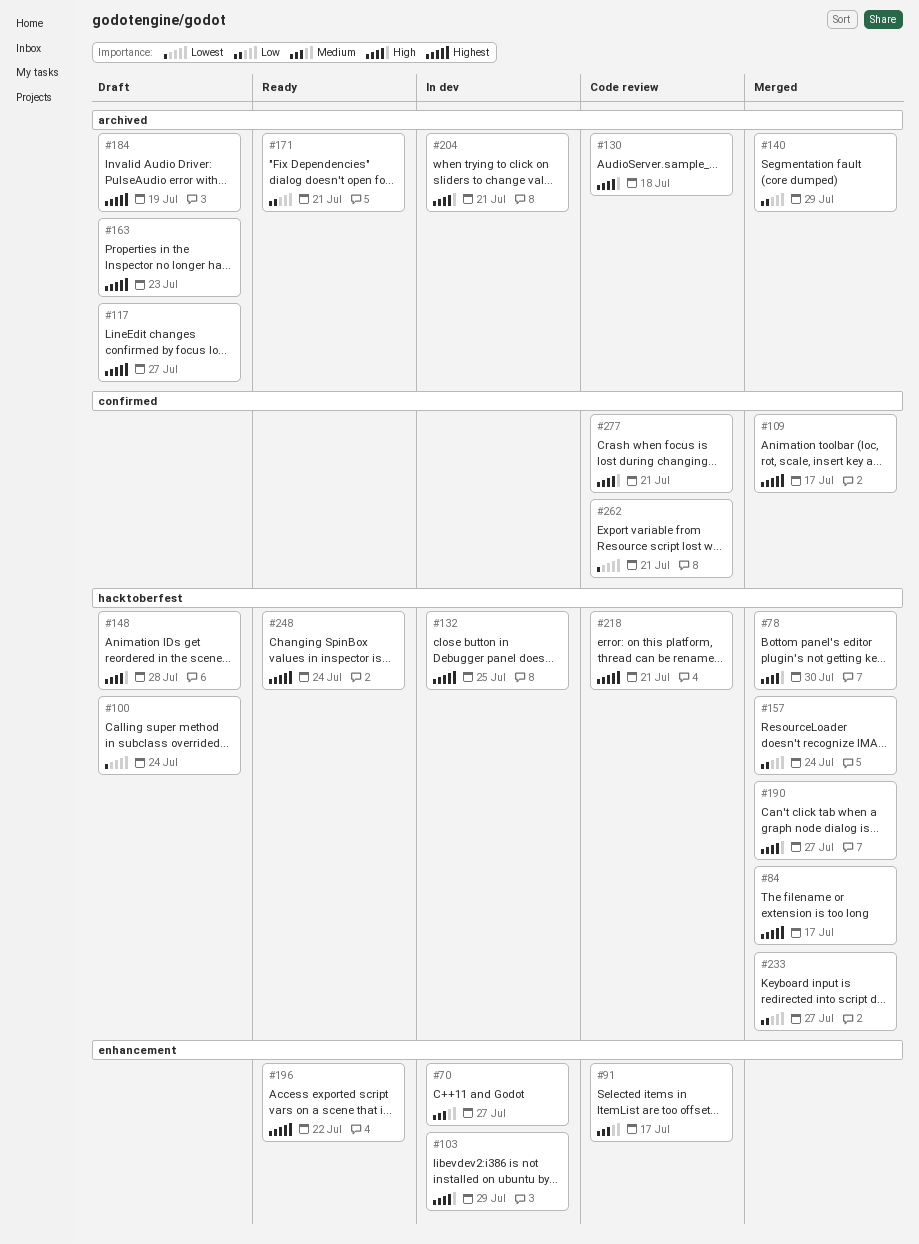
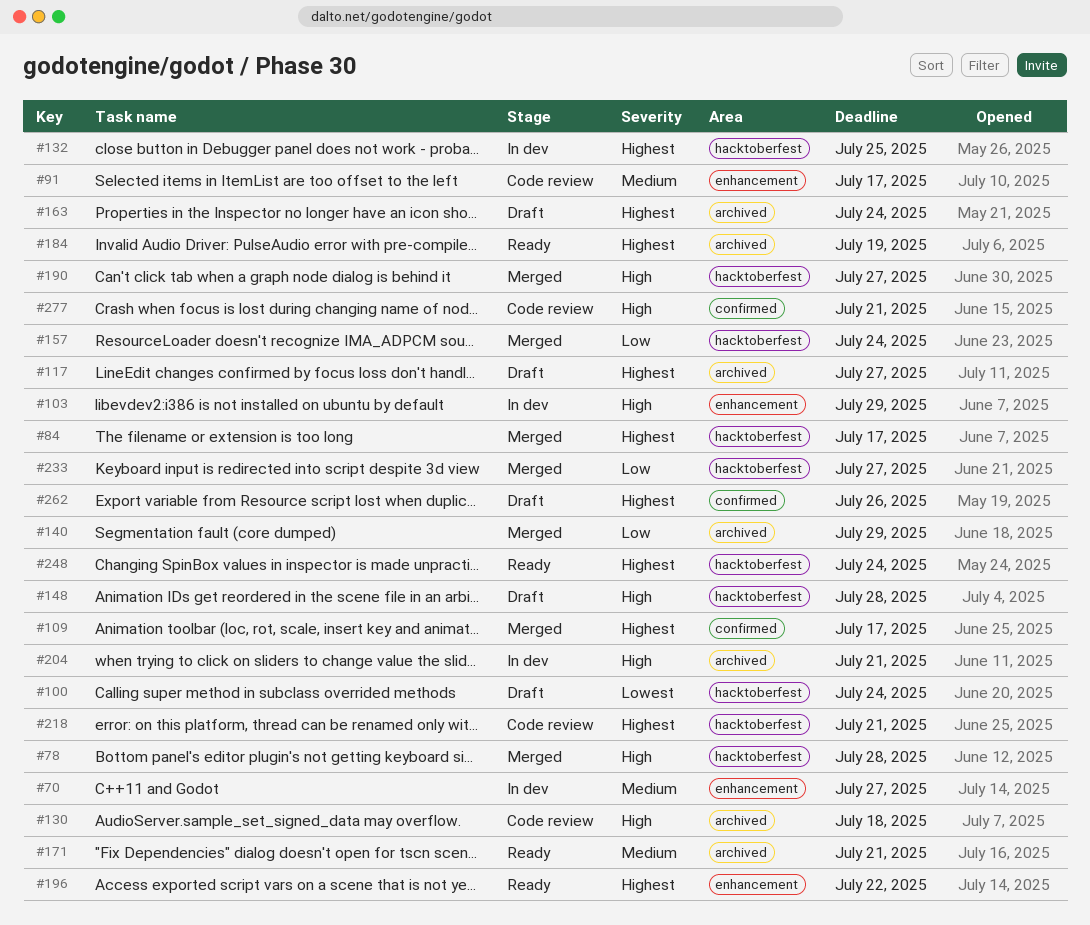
#78, due: Jul 30 -> Jul 28
#163, due: Jul 23 -> Jul 24
#171, priority: Low -> Medium
#184, status: Draft -> Ready
#262, status: Code review -> Draft
#262, priority: Lowest -> Highest
#262, due: Jul 21 -> Jul 26

